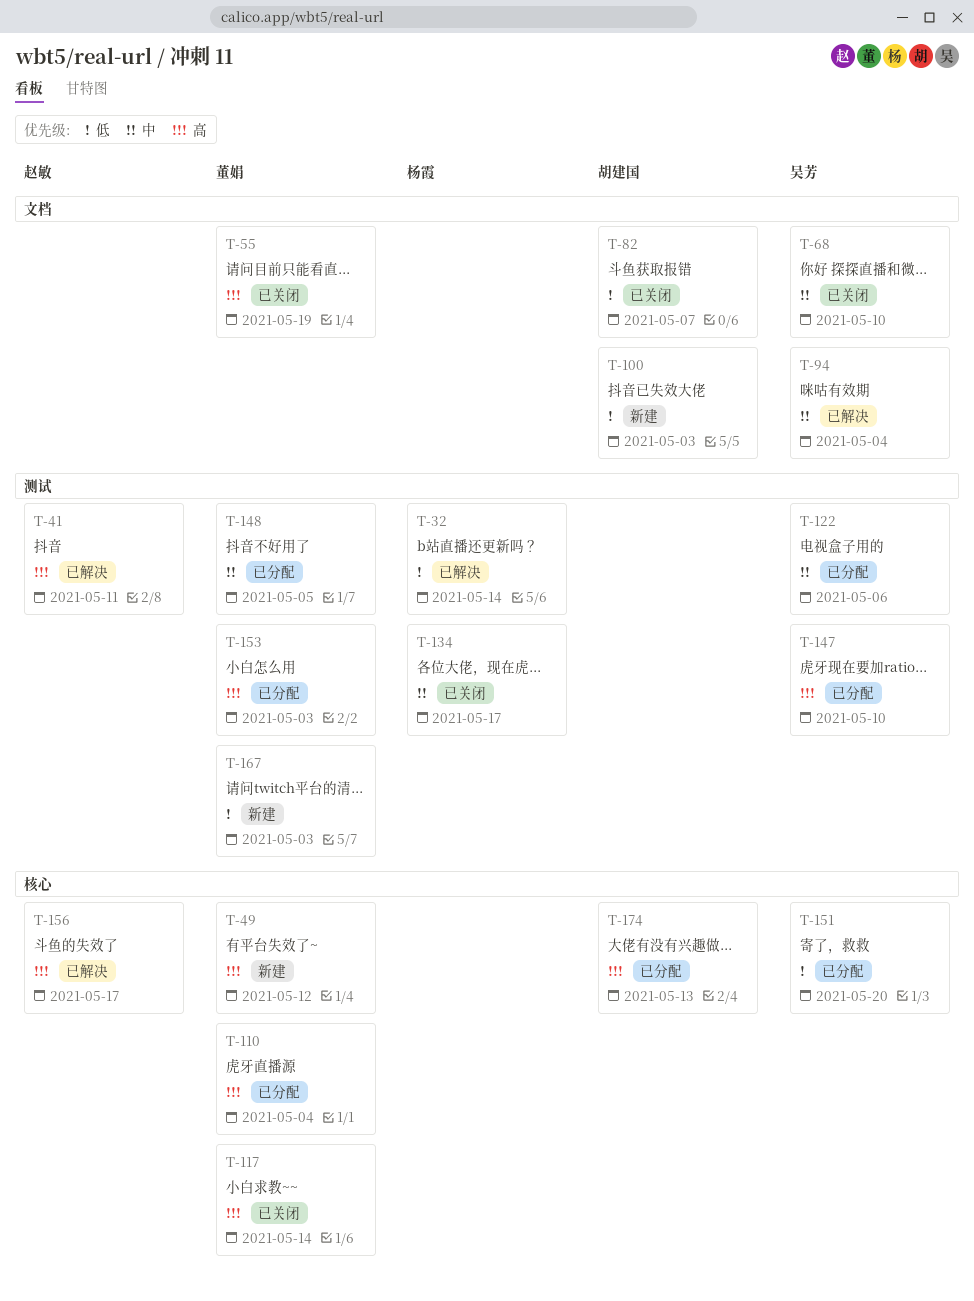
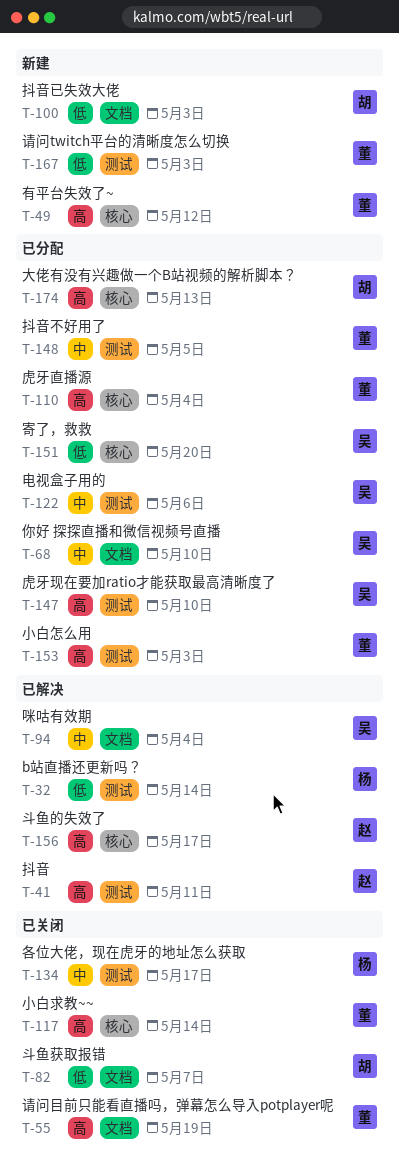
T-68, status: 已关闭 -> 已分配

